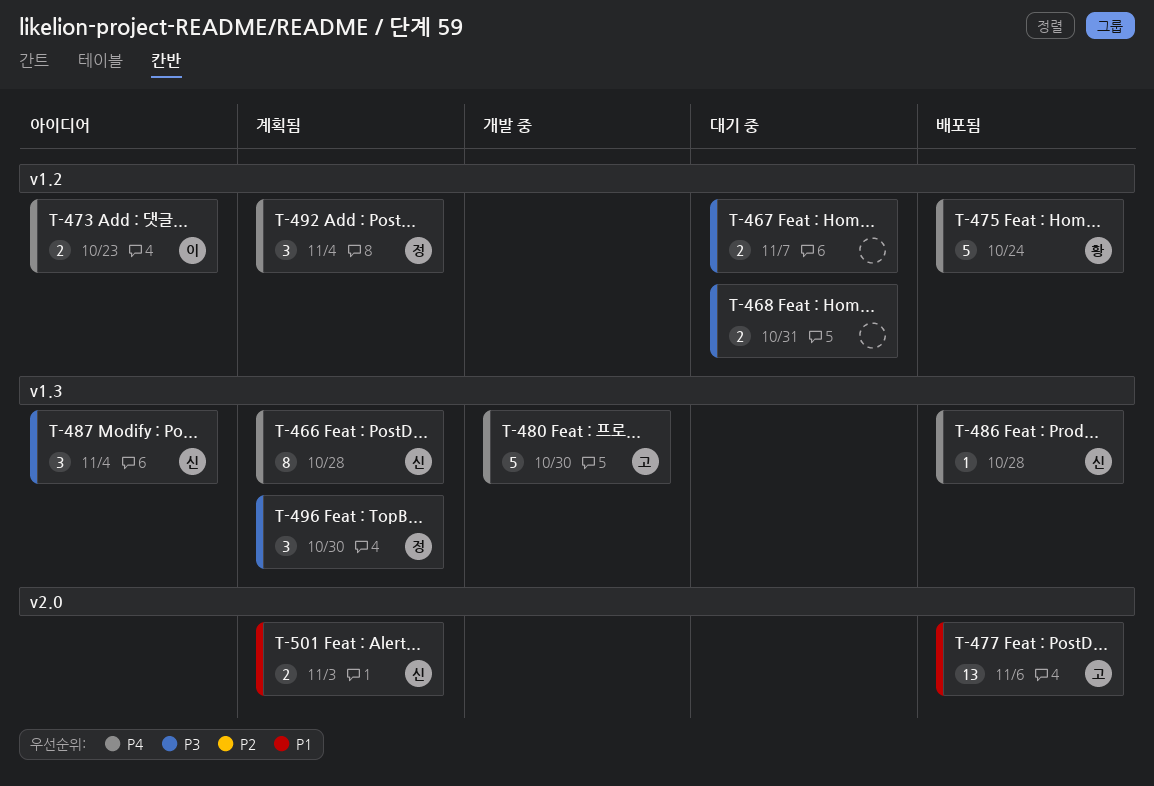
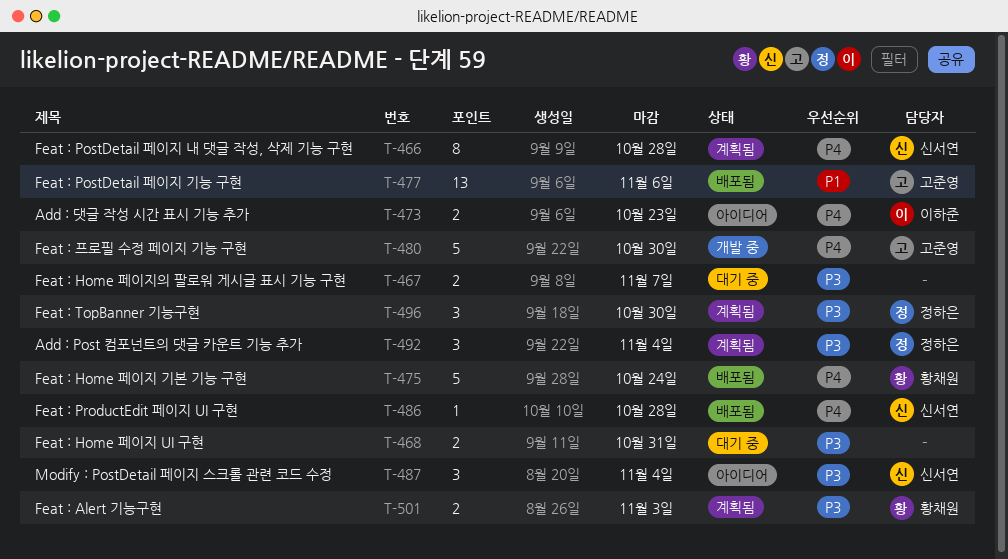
T-492, priority: P4 -> P3
T-501, owner: 신서연 -> 황채원
T-501, priority: P1 -> P3

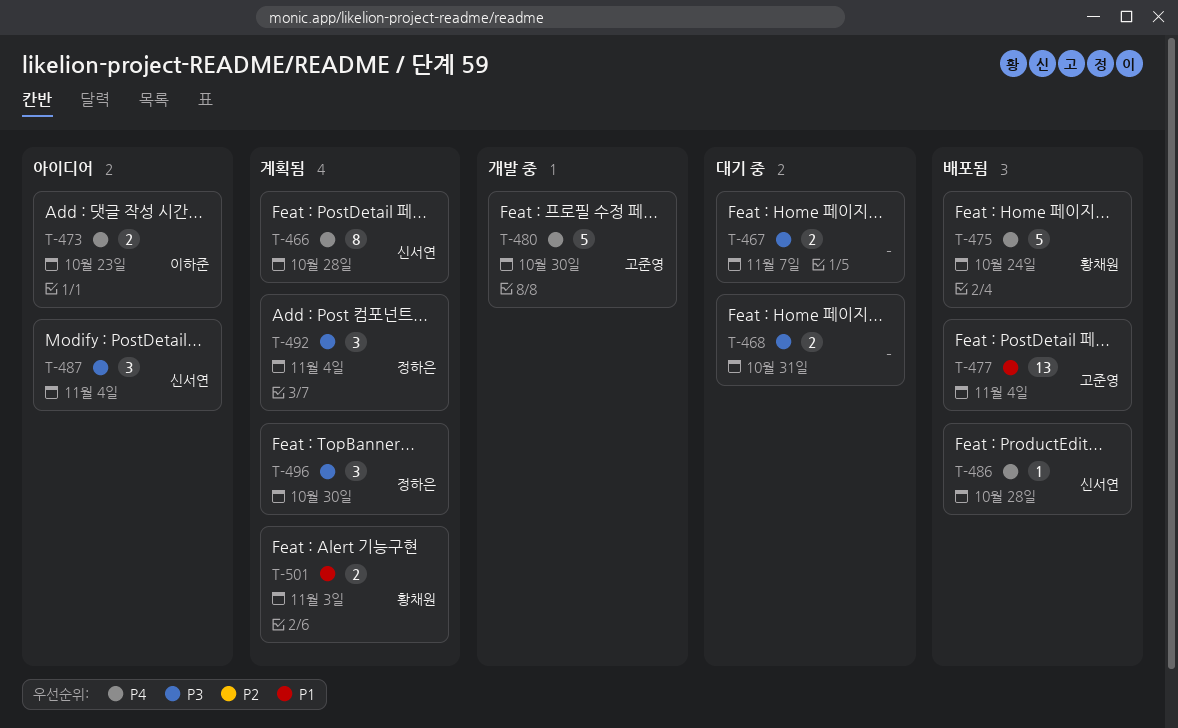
T-477, due: Nov 6 -> Nov 4
T-501, priority: P3 -> P1

